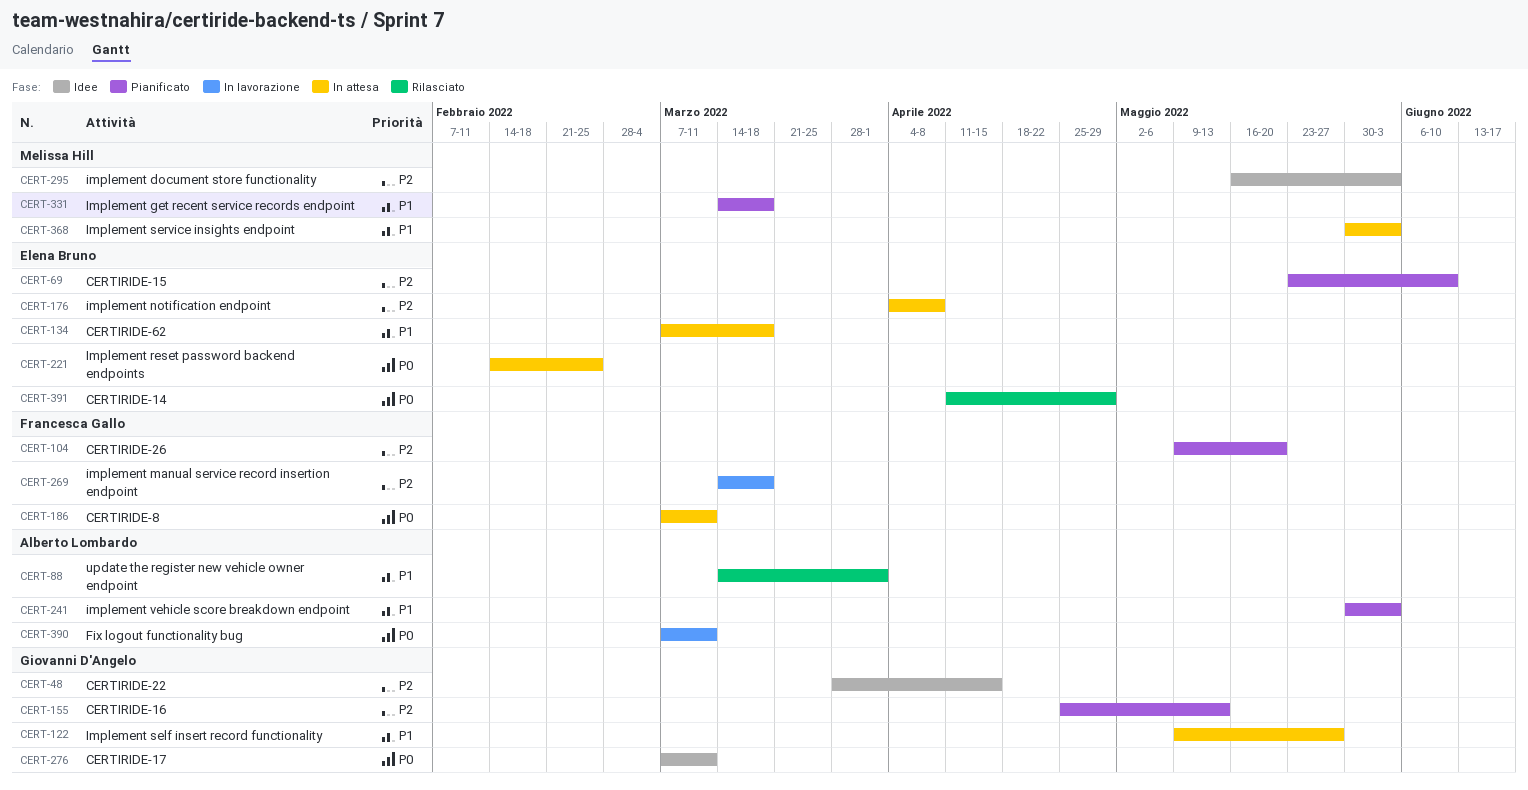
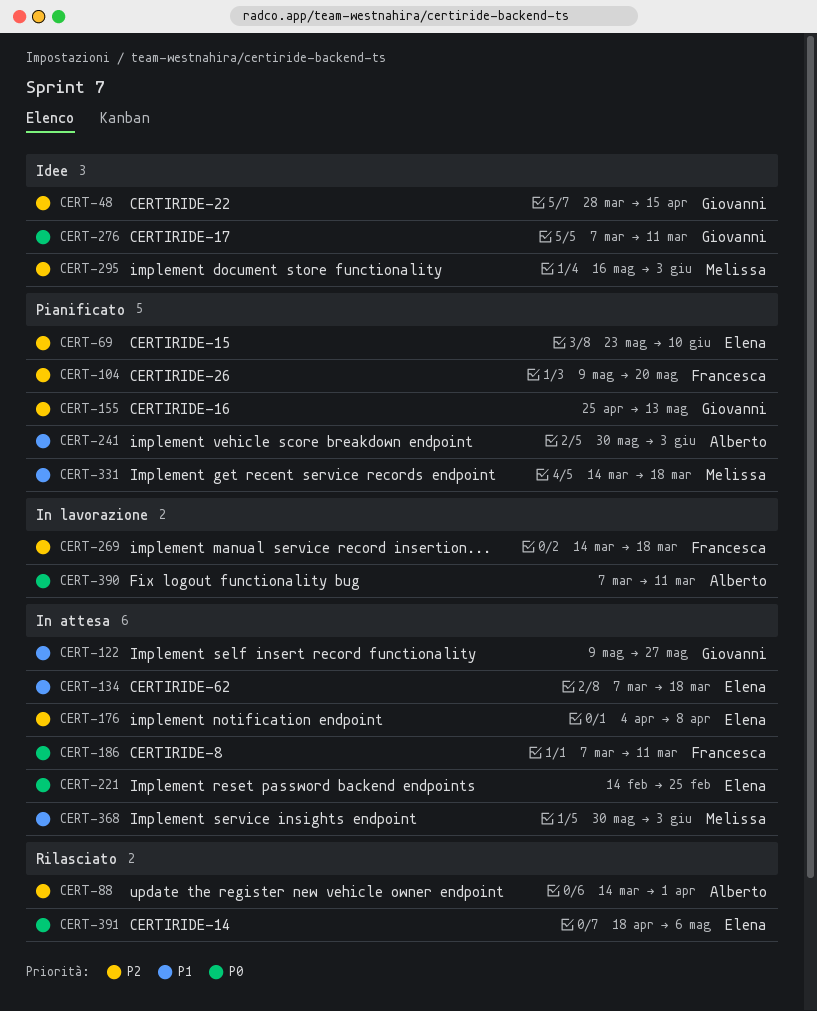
CERT-88, priority: P1 -> P2
CERT-391, start: Apr 11 -> Apr 18
CERT-391, due: Apr 29 -> May 6

